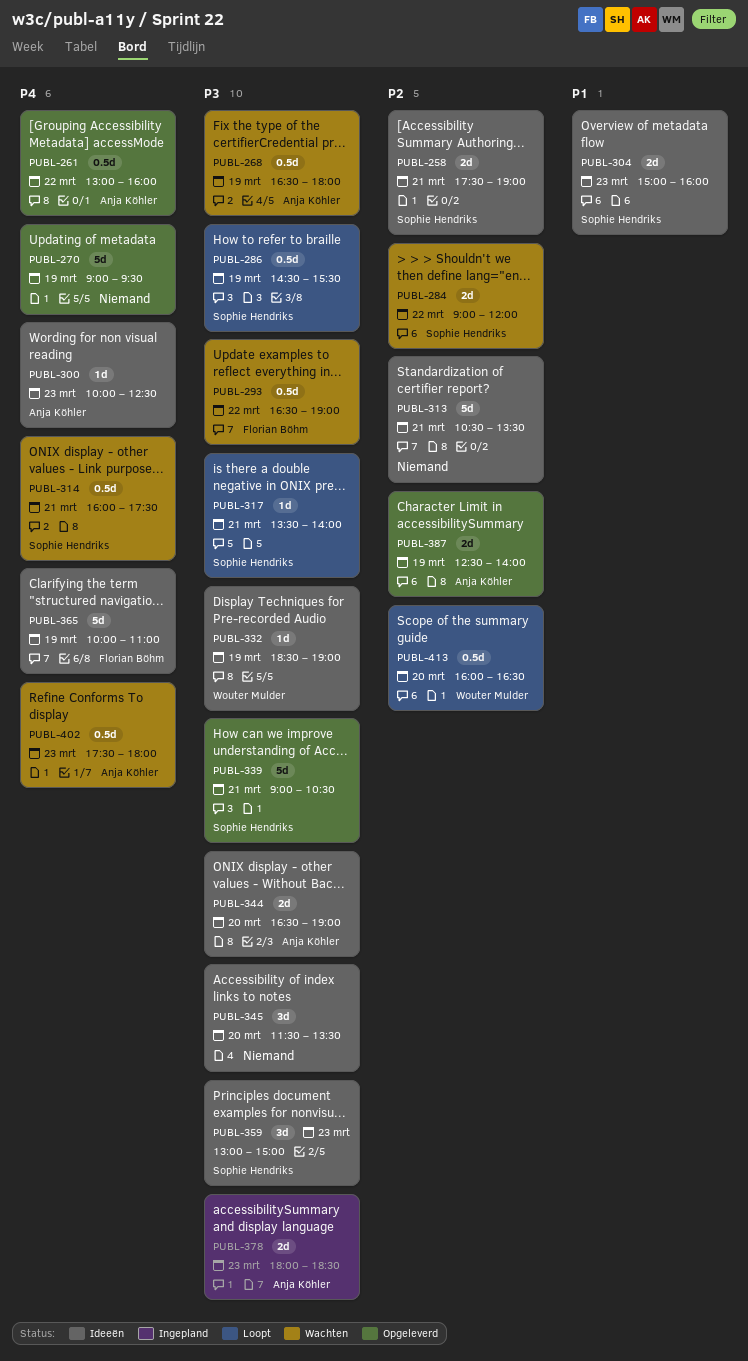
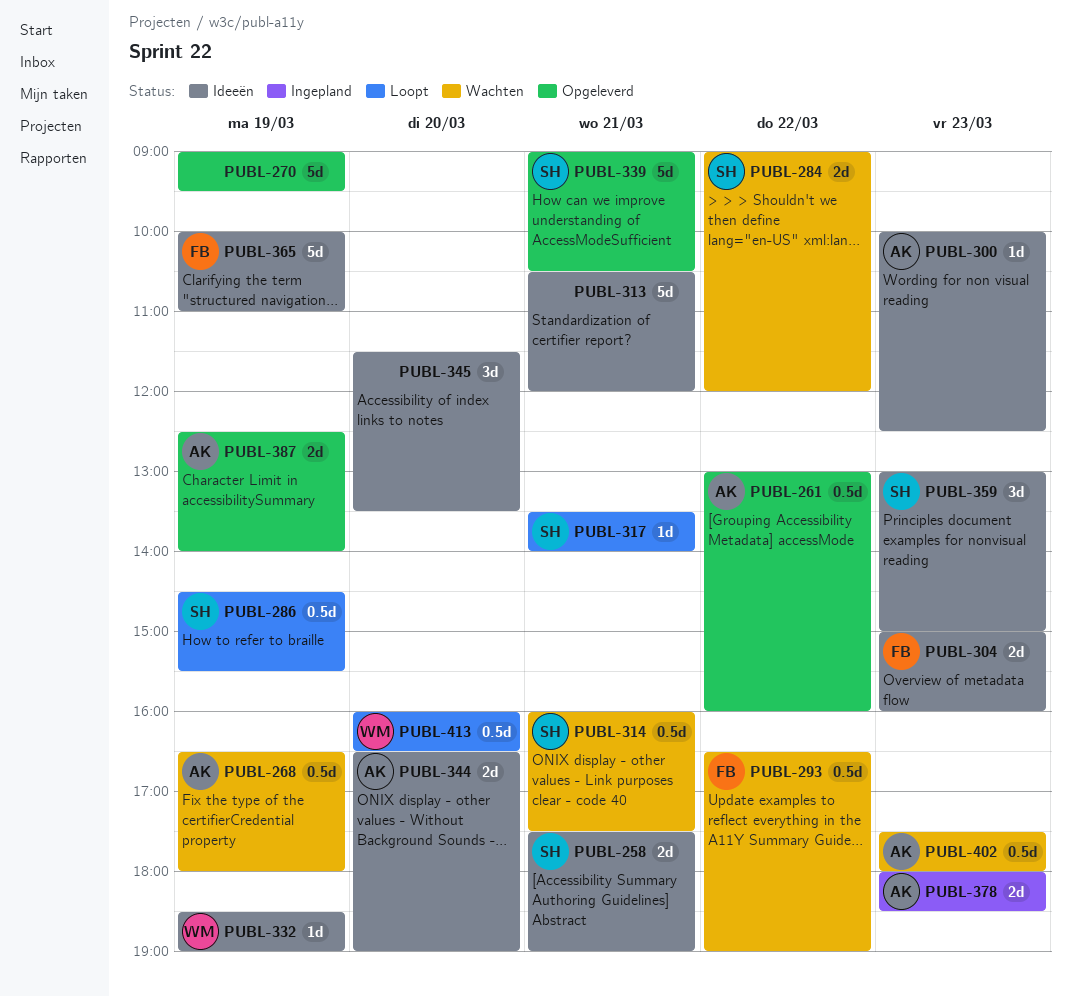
PUBL-304, owner: Sophie Hendriks -> Florian Böhm
PUBL-313, ends: 13:30 -> 12:00

